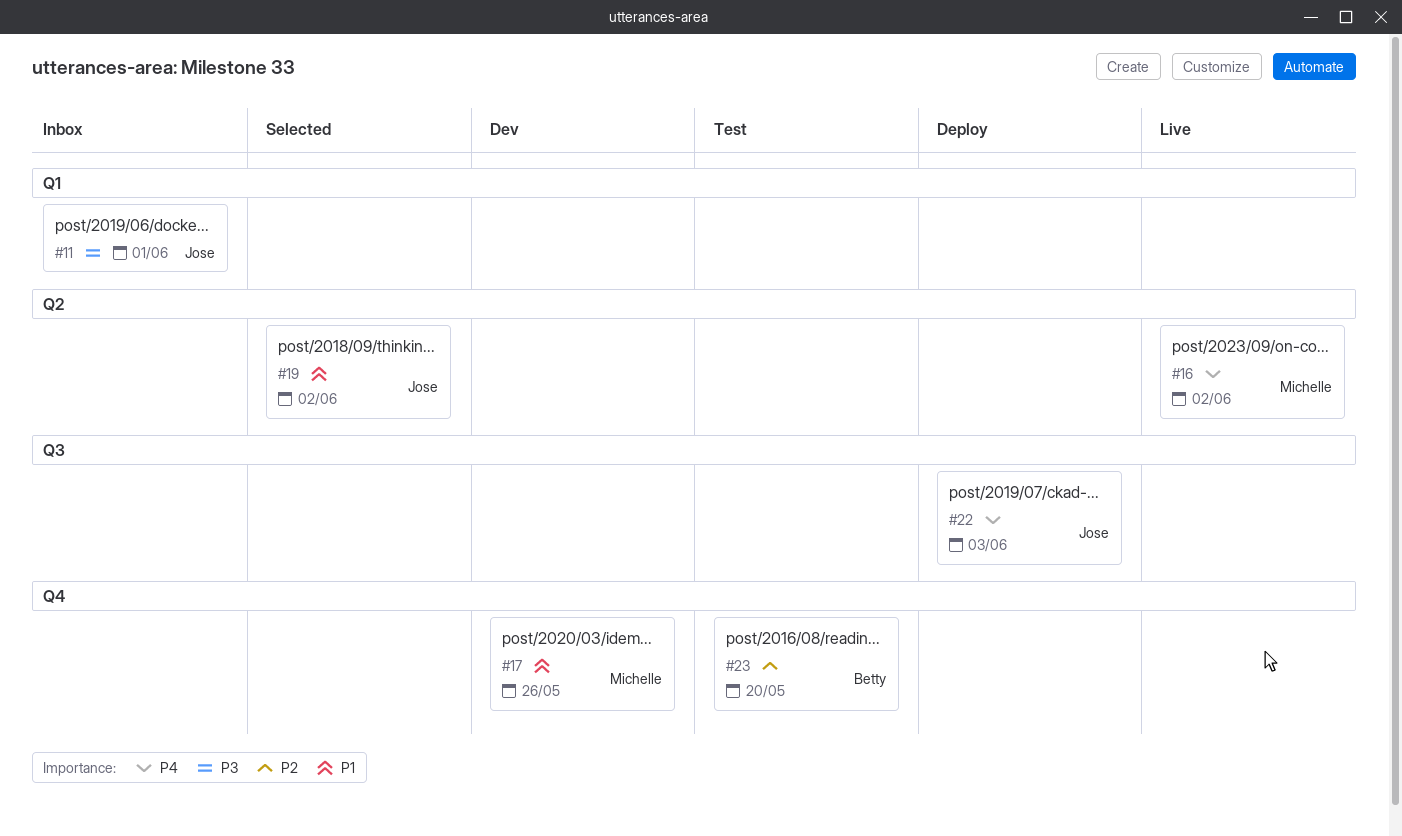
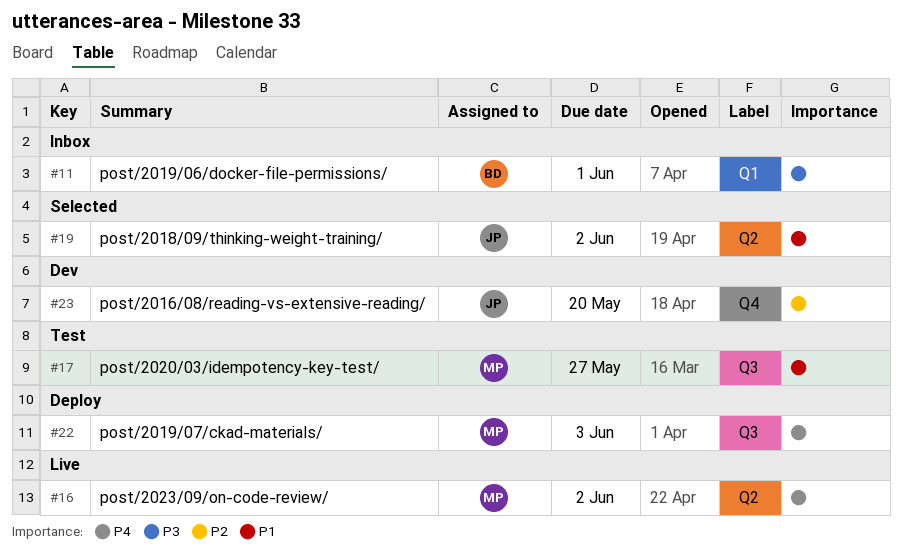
#11, owner: Jose -> Betty
#17, status: Dev -> Test
#17, label: Q4 -> Q3
#17, due: May 26 -> May 27
#22, owner: Jose -> Michelle
#23, status: Test -> Dev
#23, owner: Betty -> Jose

